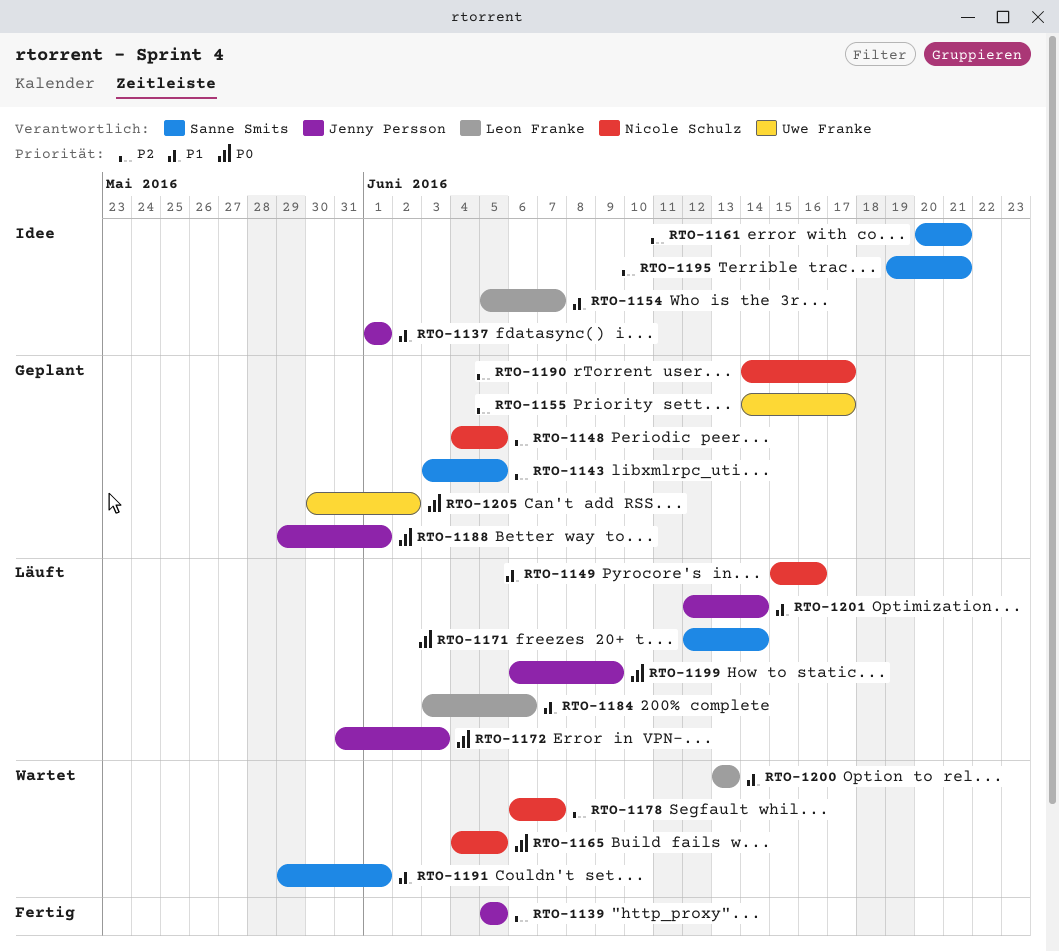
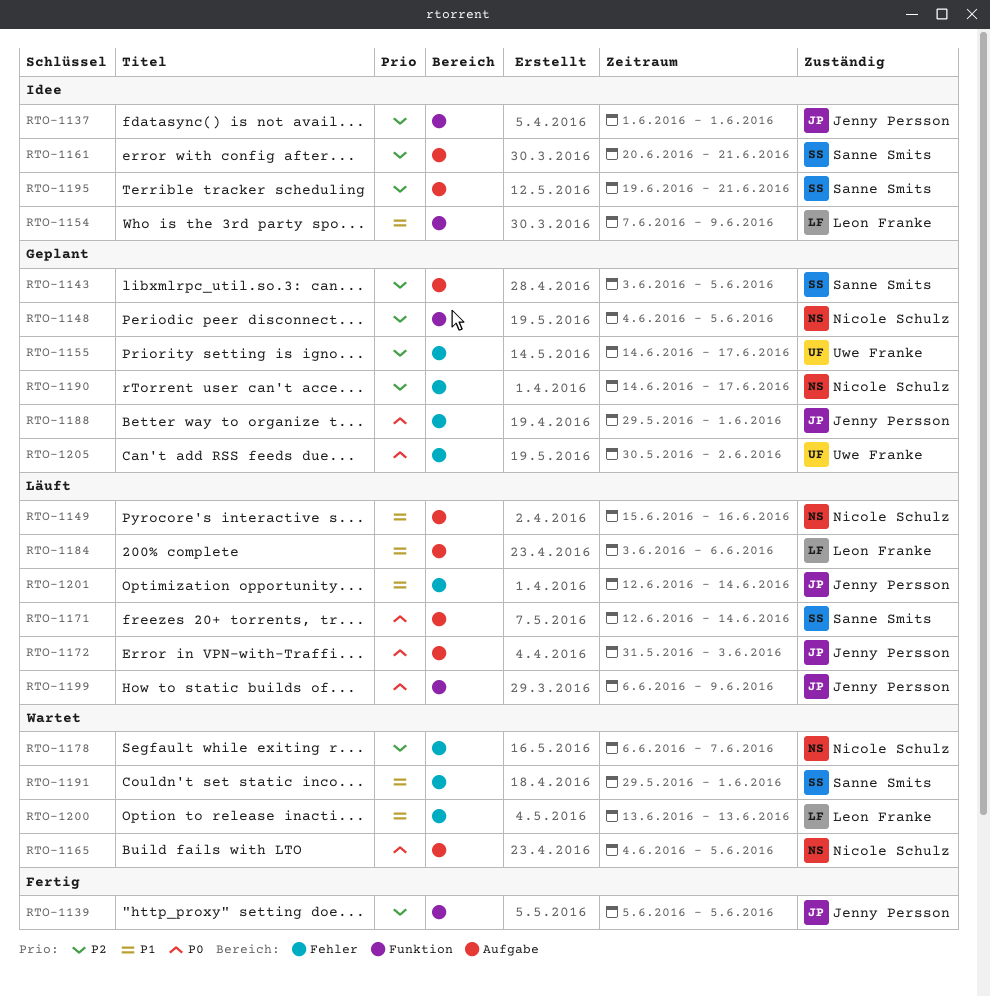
RTO-1137, priority: P1 -> P2
RTO-1154, start: Jun 5 -> Jun 7
RTO-1154, due: Jun 7 -> Jun 9

